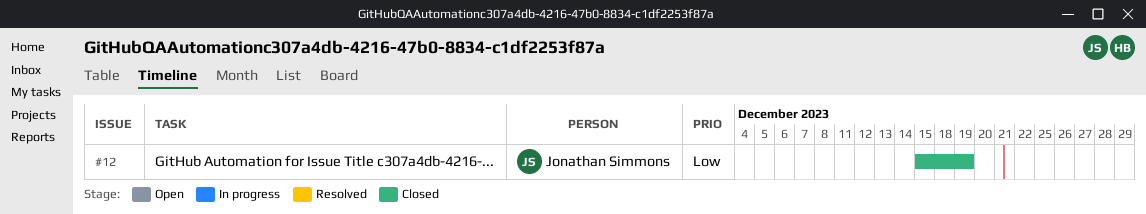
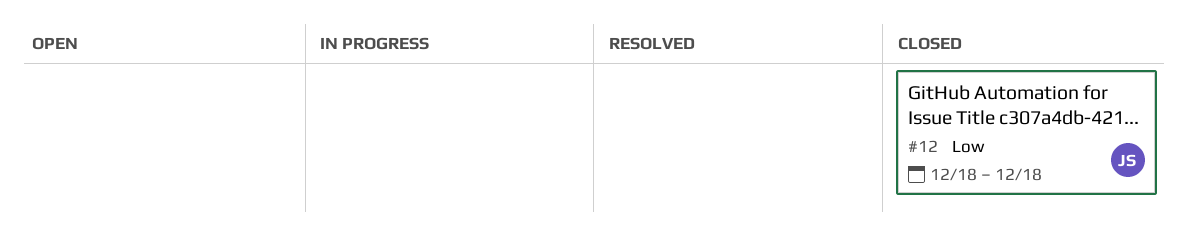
#12, start: Dec 15 -> Dec 18
#12, due: Dec 19 -> Dec 18

